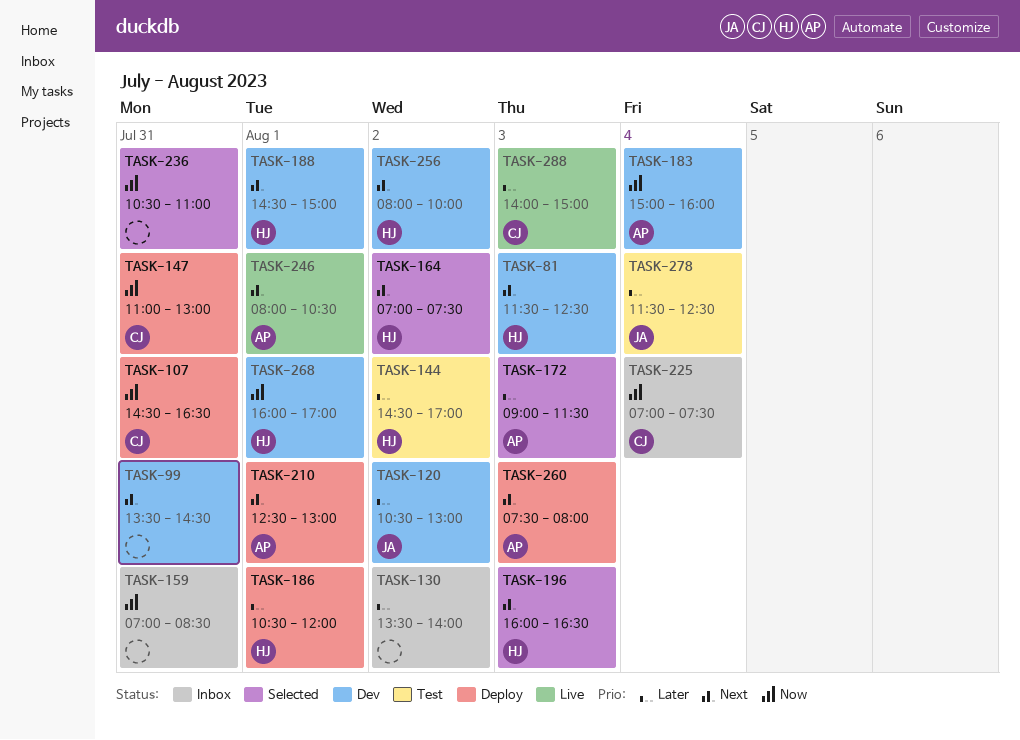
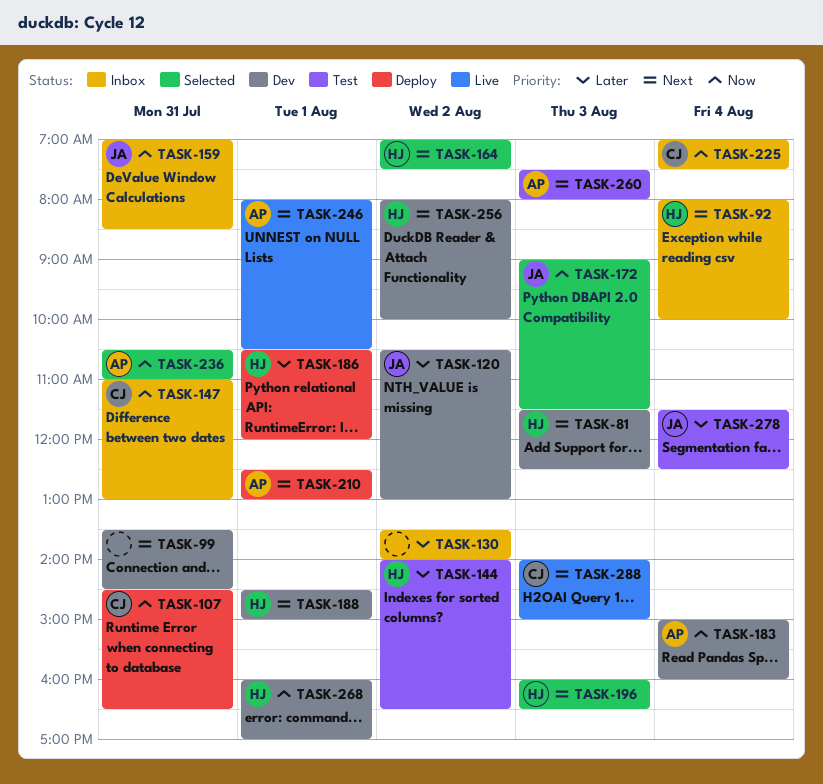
TASK-92: none -> present
TASK-144, begins: 14:30 -> 14:00
TASK-144, ends: 17:00 -> 16:30
TASK-147, status: Deploy -> Inbox
TASK-159, owner: none -> JA
TASK-172, owner: AP -> JA
TASK-172, priority: Later -> Now
TASK-236, owner: none -> AP
TASK-260, status: Deploy -> Test
TASK-288, priority: Later -> Next

